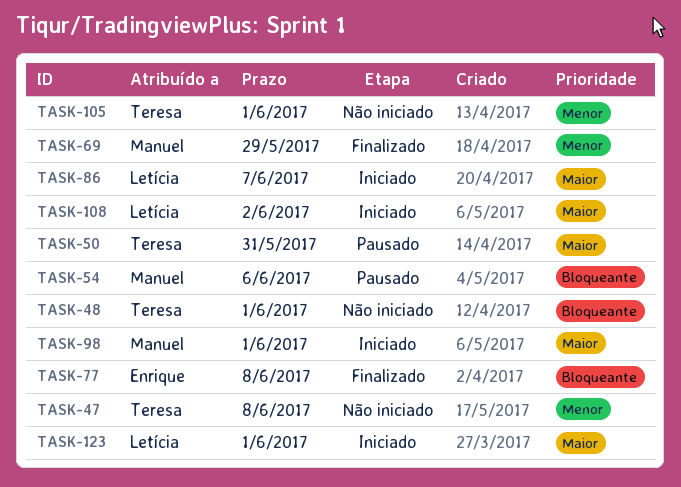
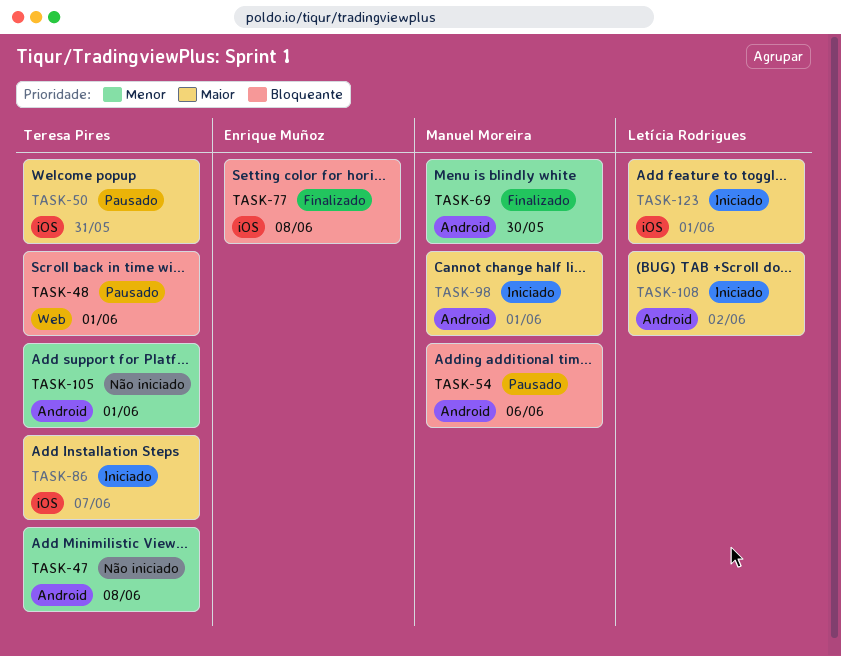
TASK-48, status: Não iniciado -> Pausado
TASK-69, due: May 29 -> May 30
TASK-86, owner: Letícia Rodrigues -> Teresa Pires

